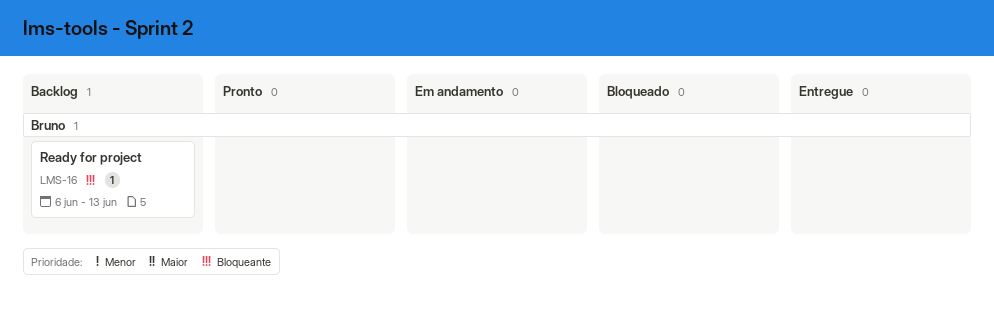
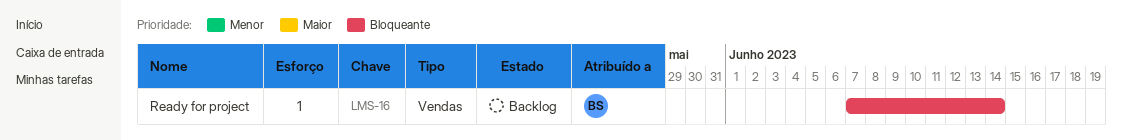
LMS-16, start: Jun 6 -> Jun 7
LMS-16, due: Jun 13 -> Jun 14

